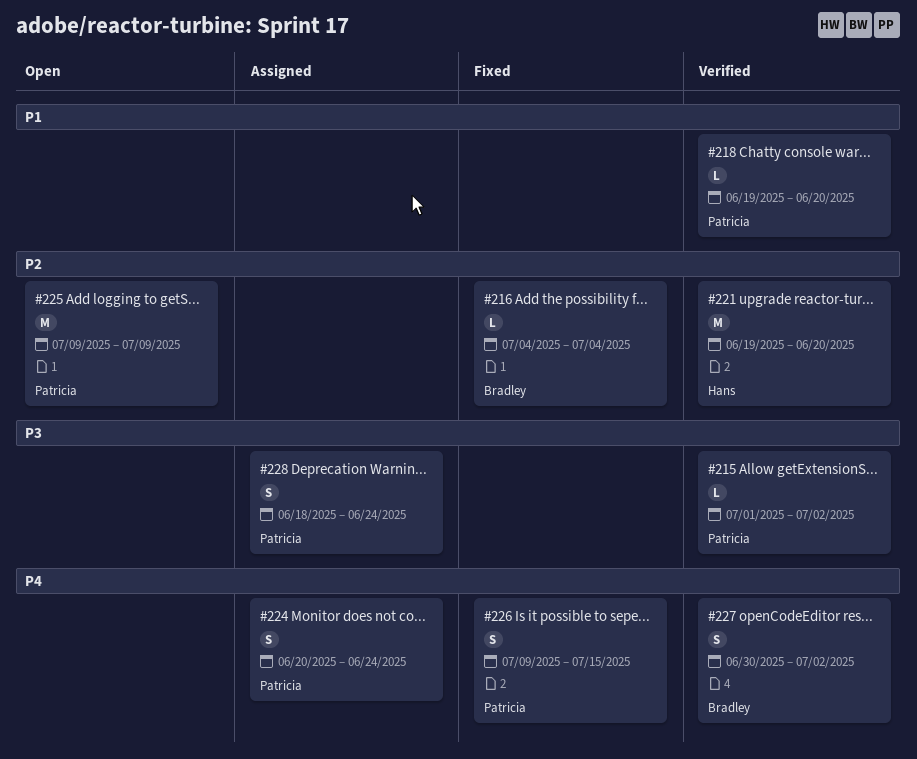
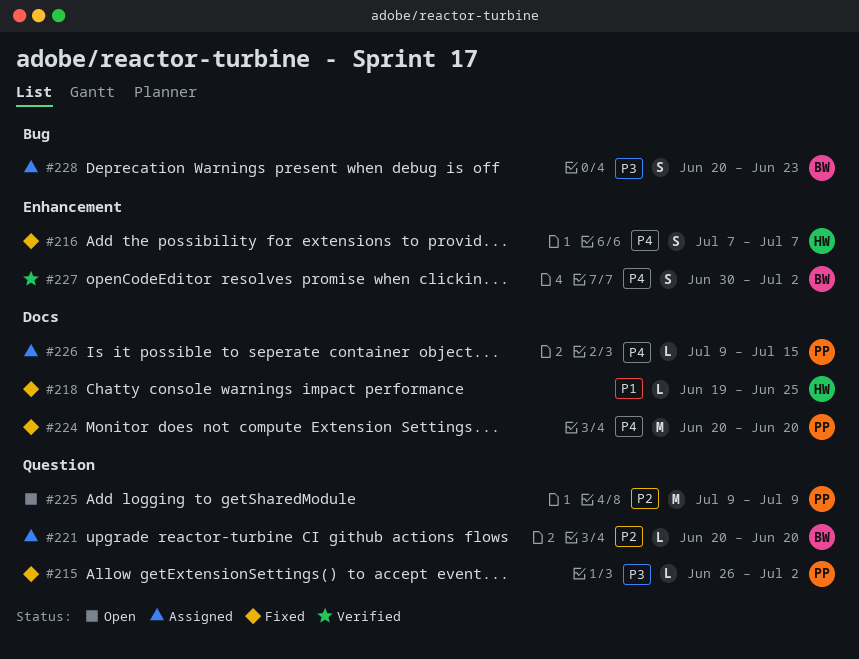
#215, status: Verified -> Fixed
#215, start: Jul 1 -> Jun 26
#216, owner: Bradley -> Hans
#216, priority: P2 -> P4
#216, estimate: L -> S
#216, start: Jul 4 -> Jul 7
#216, due: Jul 4 -> Jul 7
#218, status: Verified -> Fixed
#218, owner: Patricia -> Hans
#218, due: Jun 20 -> Jun 25
#221, status: Verified -> Assigned
#221, owner: Hans -> Bradley
#221, estimate: M -> L
#221, start: Jun 19 -> Jun 20
#224, status: Assigned -> Fixed
#224, estimate: S -> M
#224, due: Jun 24 -> Jun 20
#226, status: Fixed -> Assigned
#226, estimate: S -> L
#228, owner: Patricia -> Bradley
#228, start: Jun 18 -> Jun 20
#228, due: Jun 24 -> Jun 23

